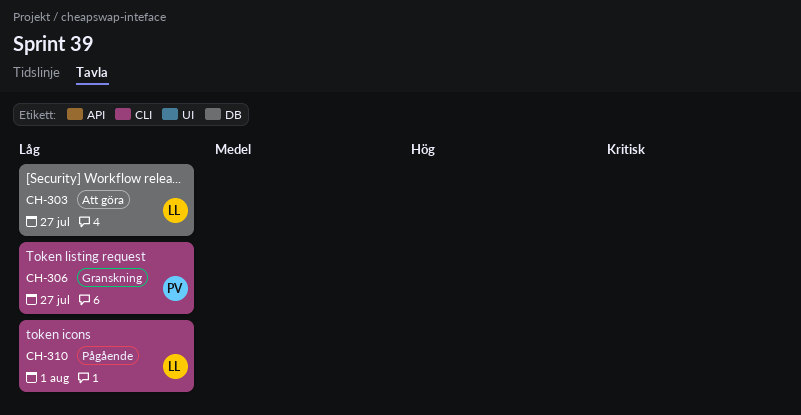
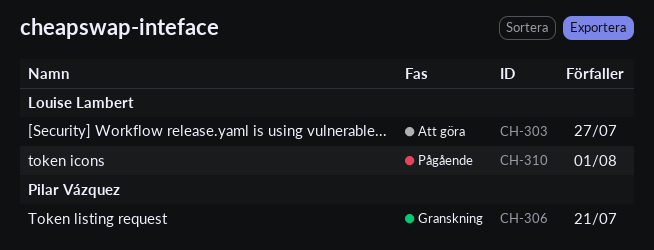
CH-306, due: Jul 27 -> Jul 21

